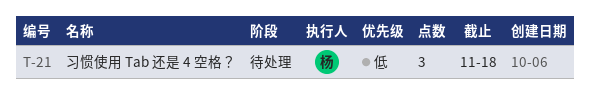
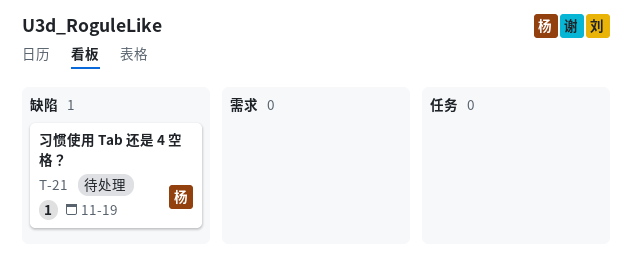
T-21, estimate: 3 -> 1
T-21, due: Nov 18 -> Nov 19

